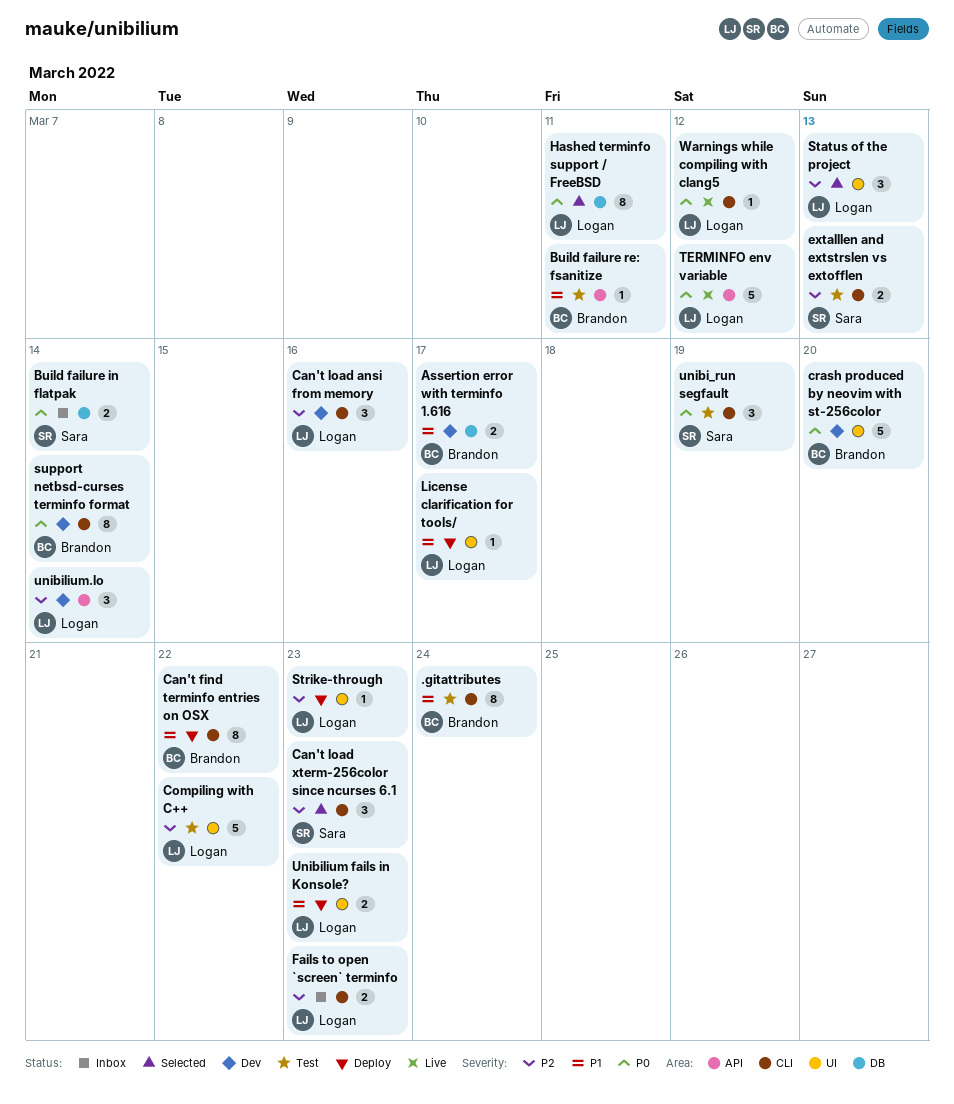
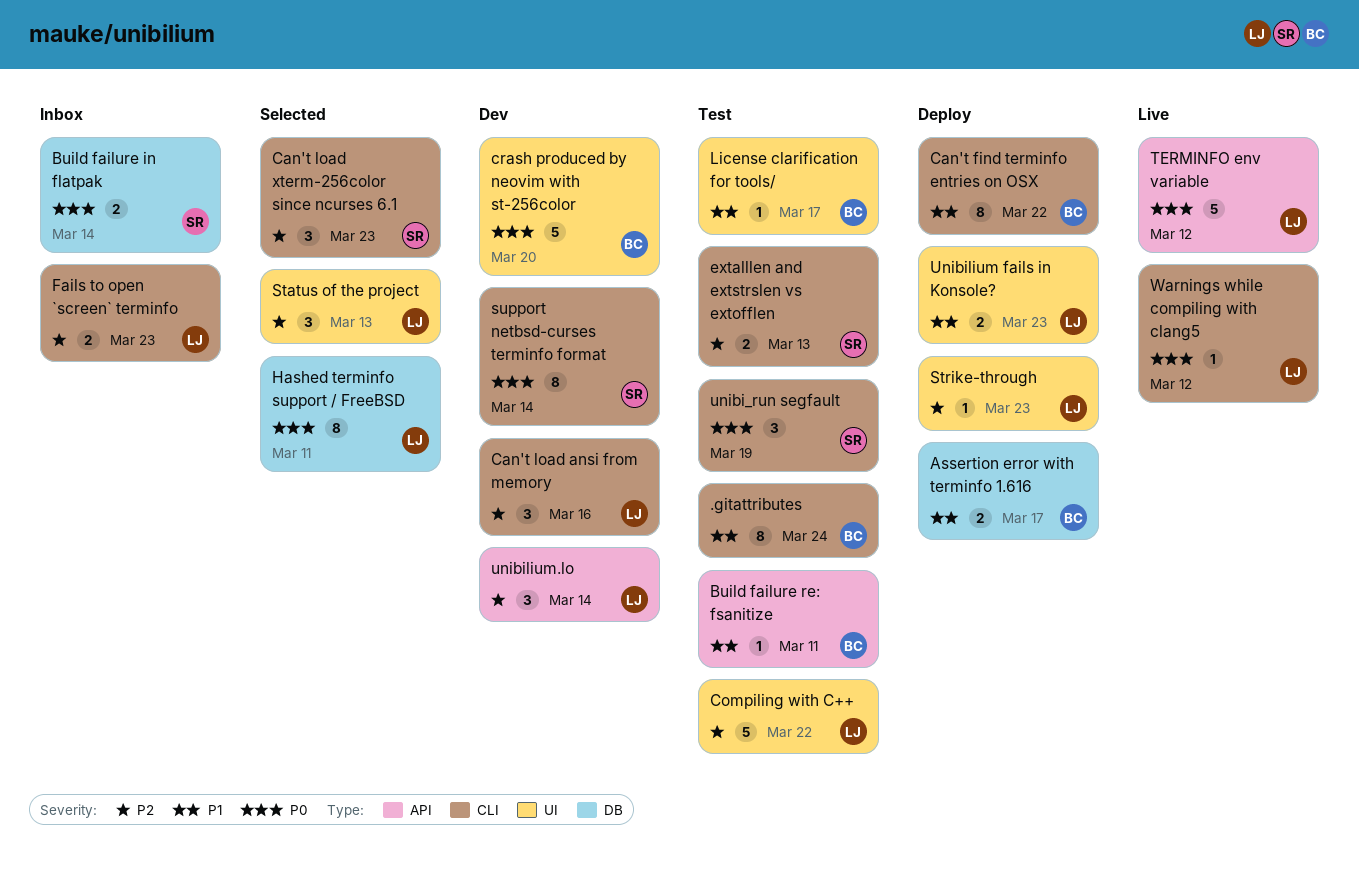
Assertion error with terminfo 1.616, status: Dev -> Deploy
License clarification for tools/, status: Deploy -> Test
License clarification for tools/, owner: Logan -> Brandon
support netbsd-curses terminfo format, owner: Brandon -> Sara

